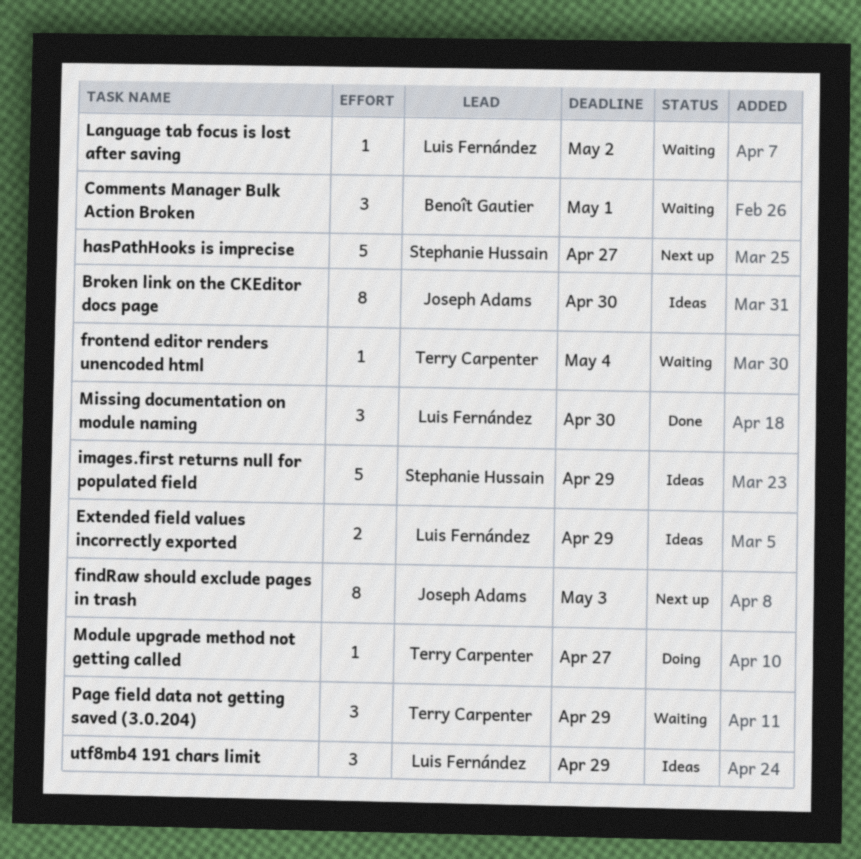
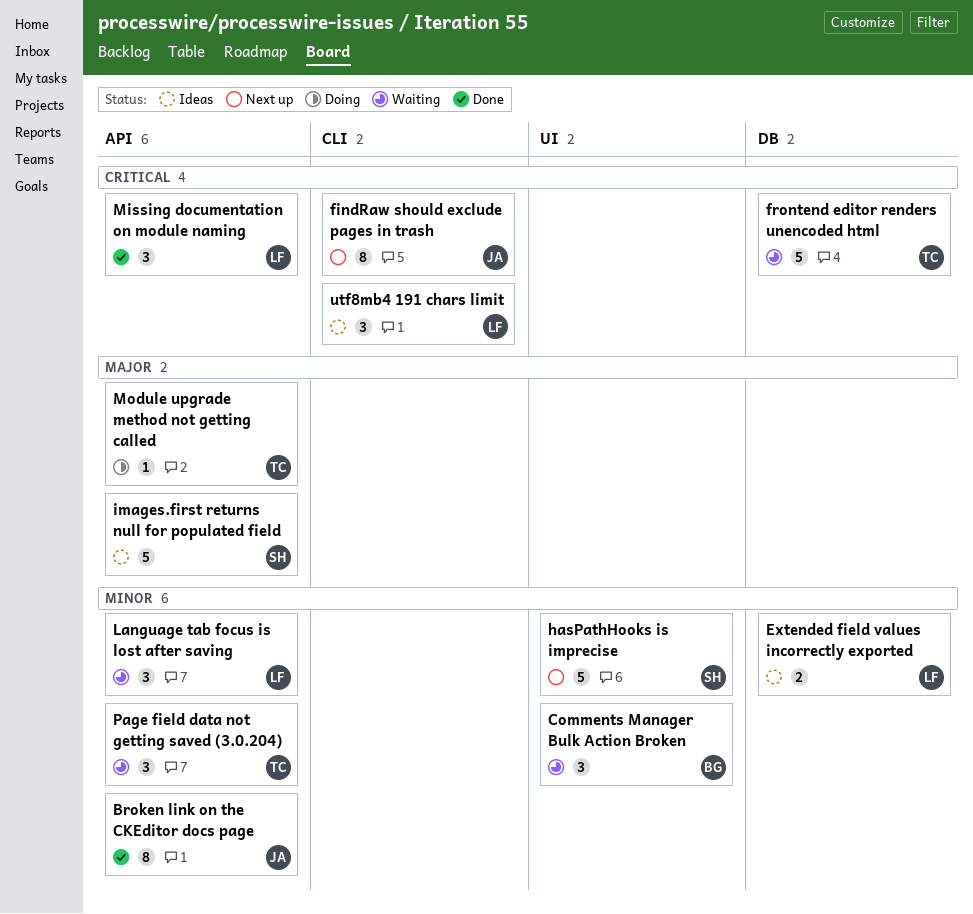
Broken link on the CKEditor docs page, status: Ideas -> Done
frontend editor renders unencoded html, estimate: 1 -> 5
Language tab focus is lost after saving, estimate: 1 -> 3

